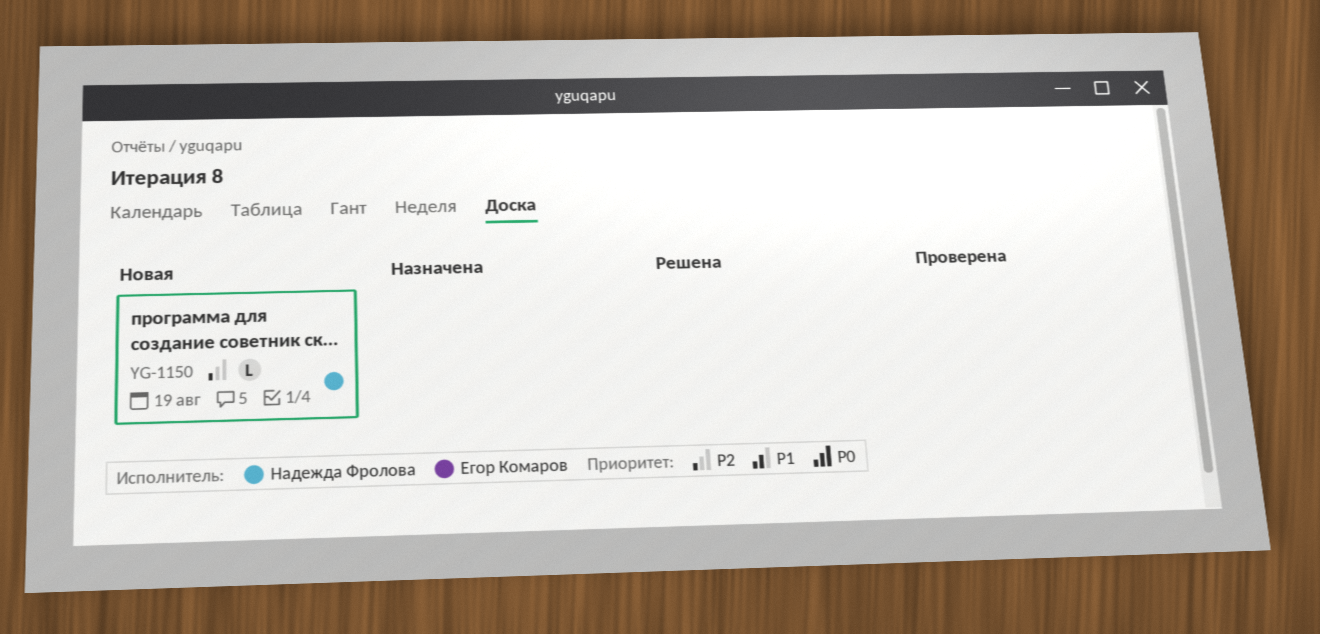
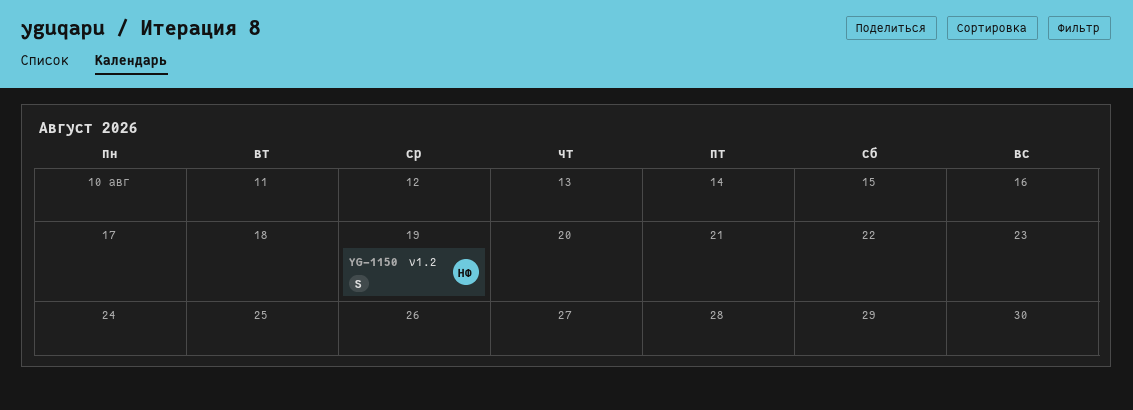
YG-1150, estimate: L -> S

